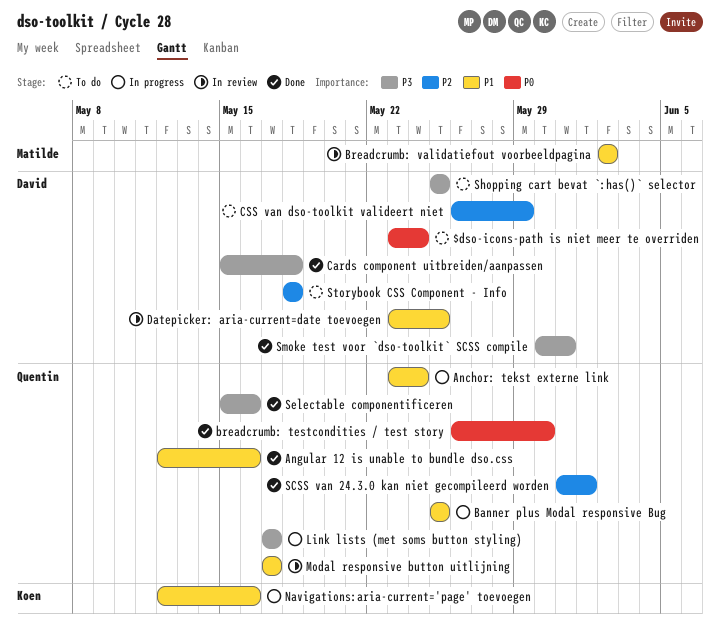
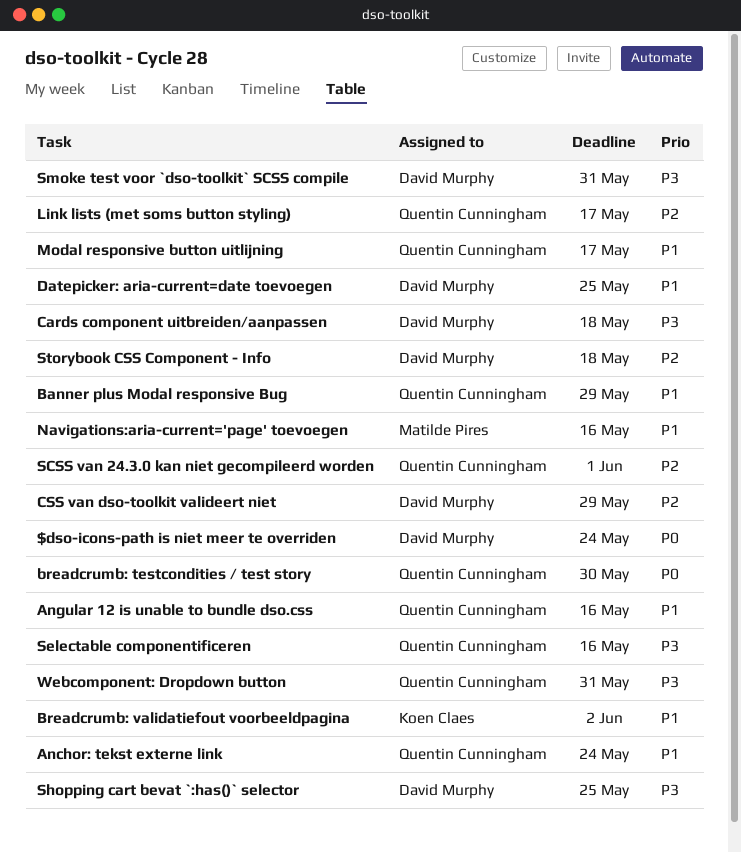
Banner plus Modal responsive Bug, due: May 25 -> May 29
Breadcrumb: validatiefout voorbeeldpagina, owner: Matilde Pires -> Koen Claes
Link lists (met soms button styling), priority: P3 -> P2
Navigations:aria-current='page' toevoegen, owner: Koen Claes -> Matilde Pires
Webcomponent: Dropdown button: none -> present

